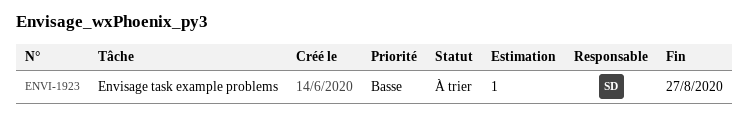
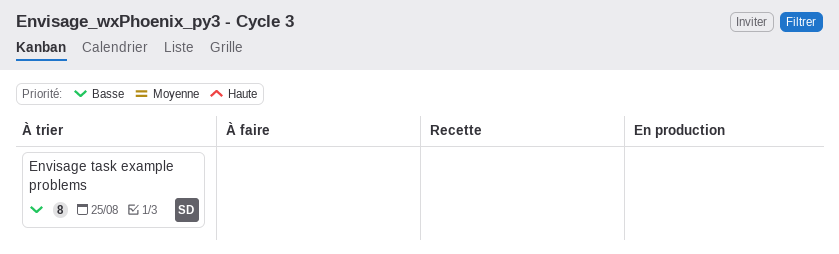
Envisage task example problems, estimate: 1 -> 8
Envisage task example problems, due: Aug 27 -> Aug 25

